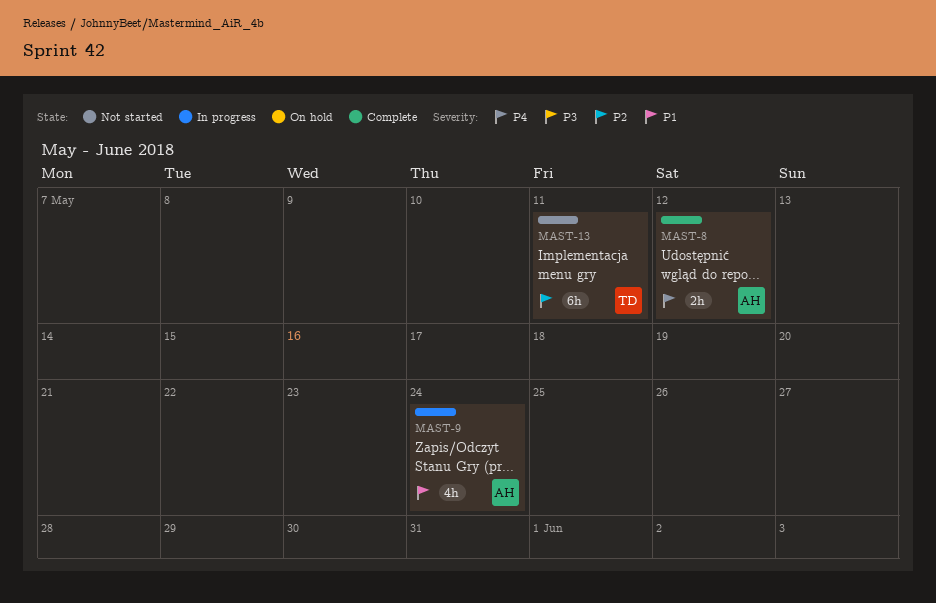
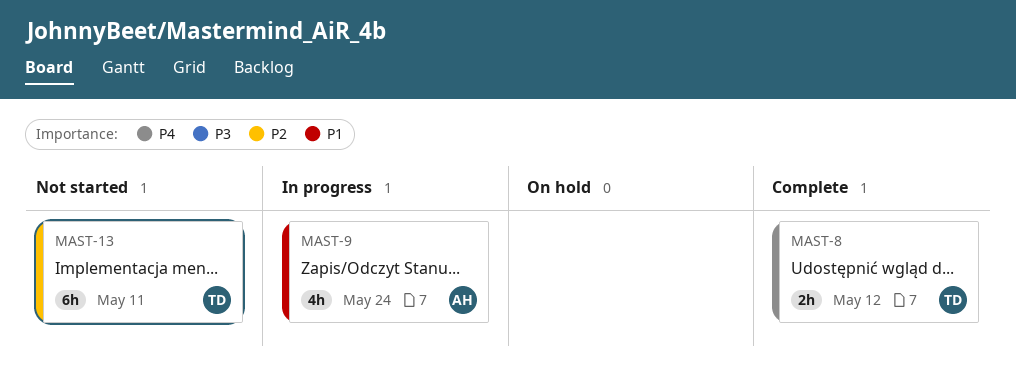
MAST-8, owner: AH -> TD

